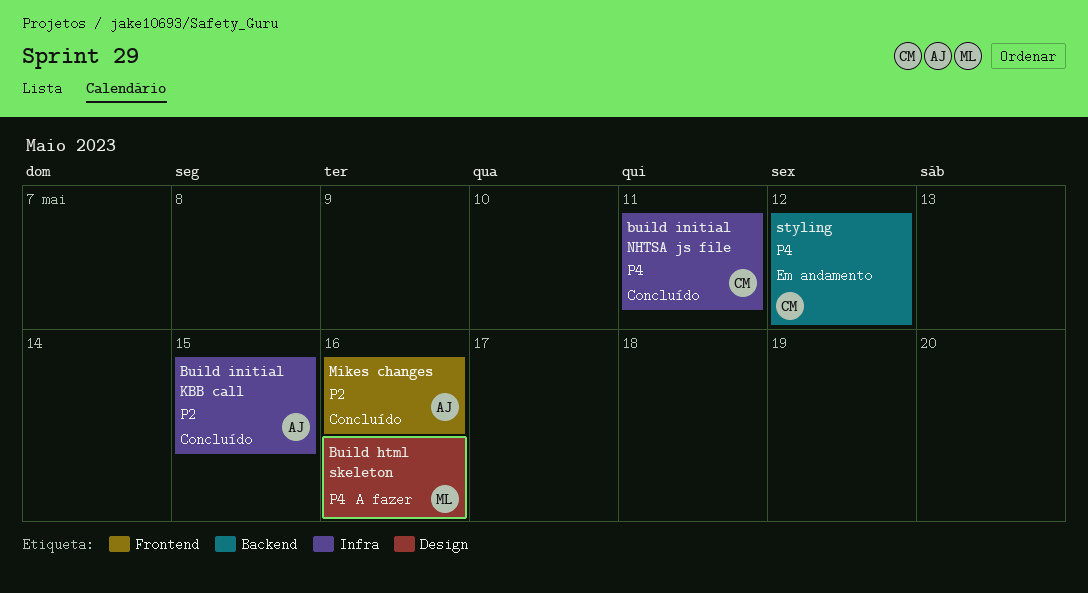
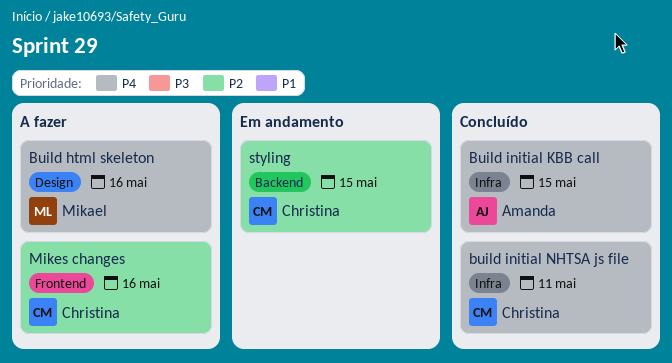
Build initial KBB call, priority: P2 -> P4
Mikes changes, status: Concluído -> A fazer
Mikes changes, owner: Amanda -> Christina
styling, priority: P4 -> P2
styling, due: May 12 -> May 15

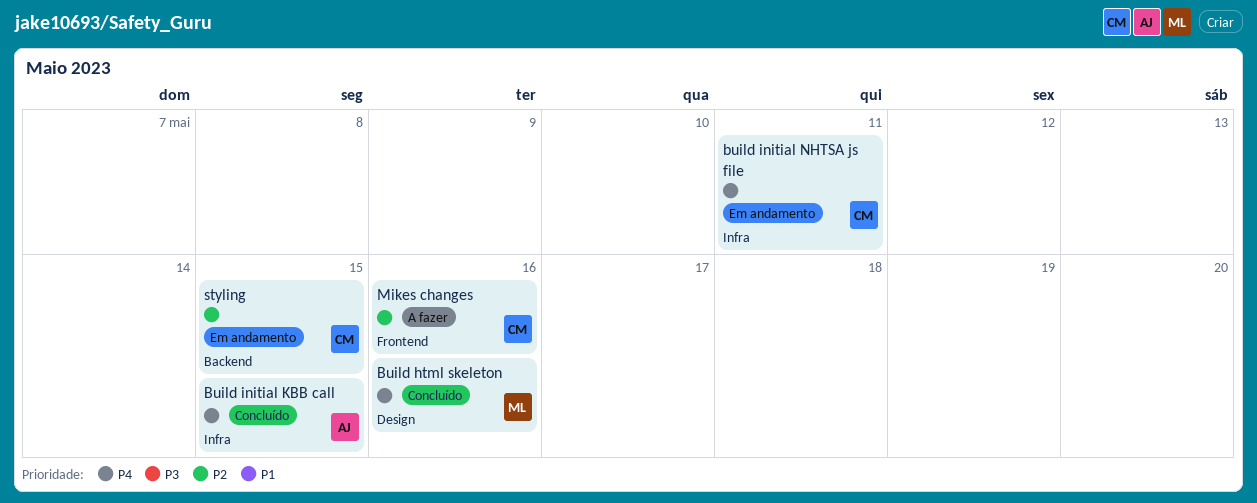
Build html skeleton, status: A fazer -> Concluído
build initial NHTSA js file, status: Concluído -> Em andamento

